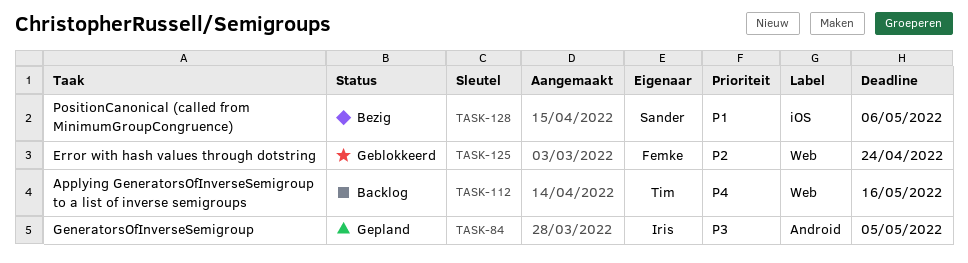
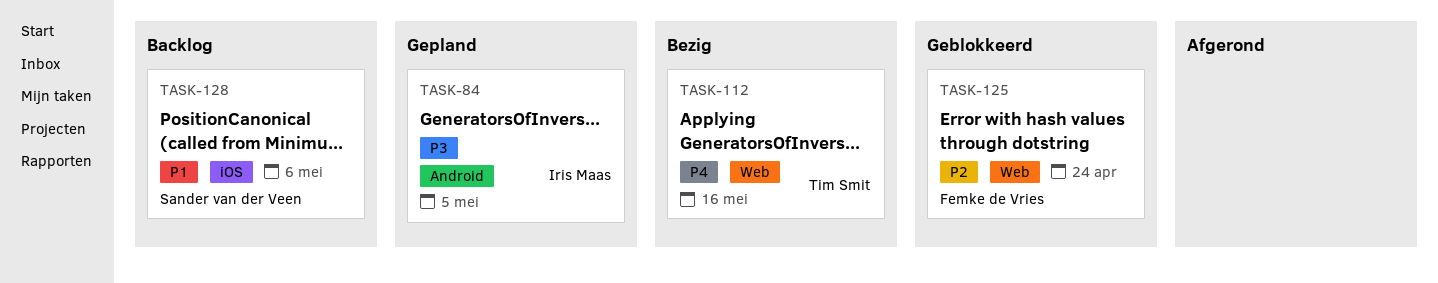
TASK-112, status: Backlog -> Bezig
TASK-128, status: Bezig -> Backlog

